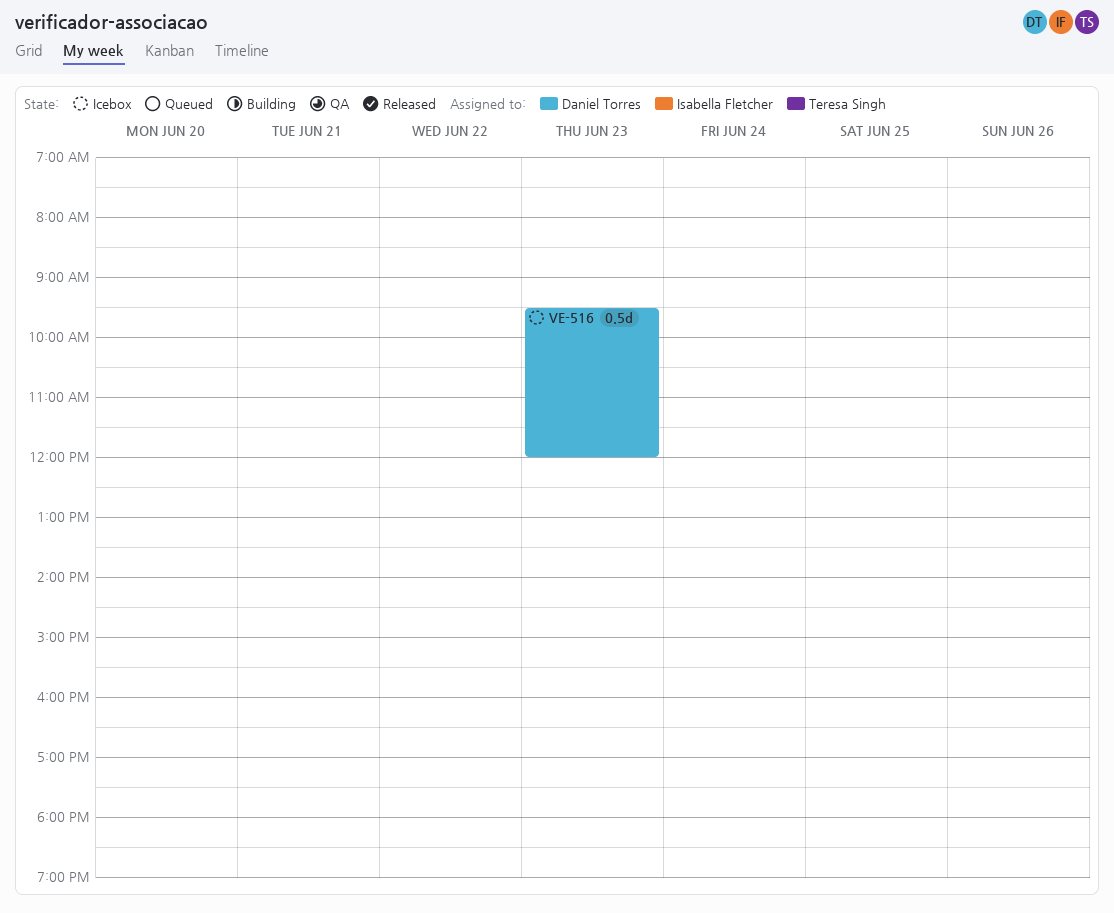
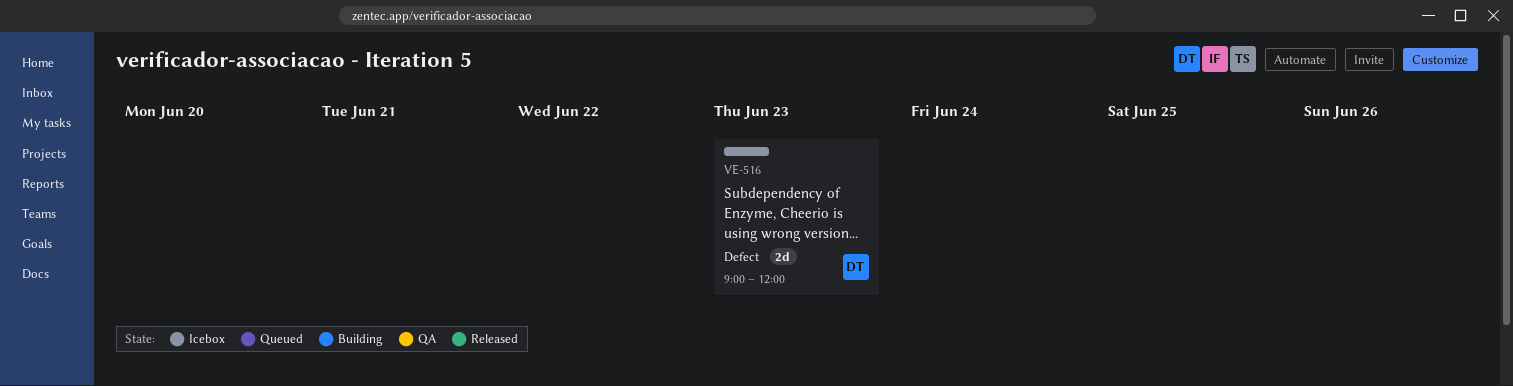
VE-516, estimate: 0.5d -> 2d
VE-516, begins: 09:30 -> 09:00

